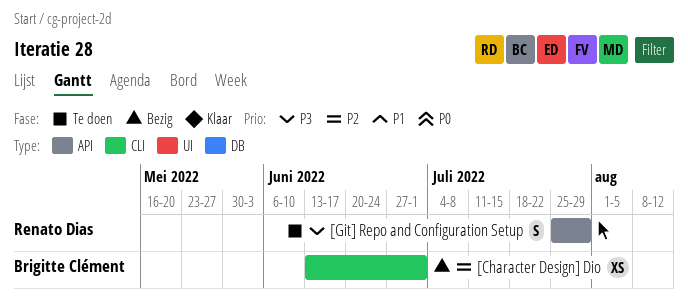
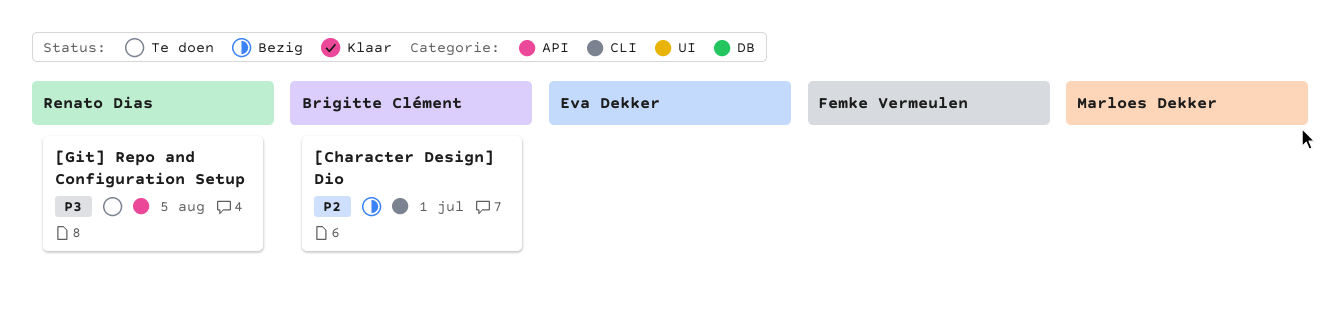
[Git] Repo and Configuration Setup, due: Jul 29 -> Aug 5

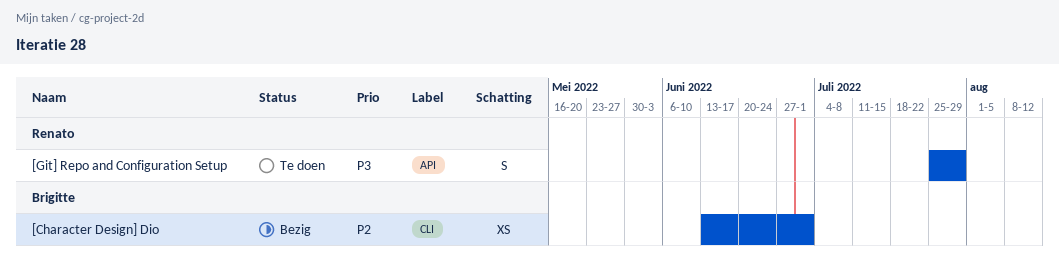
[Git] Repo and Configuration Setup, due: Aug 5 -> Jul 29

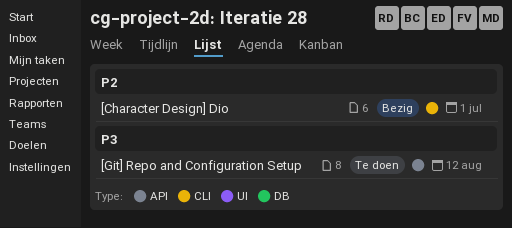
[Git] Repo and Configuration Setup, due: Jul 29 -> Aug 12

